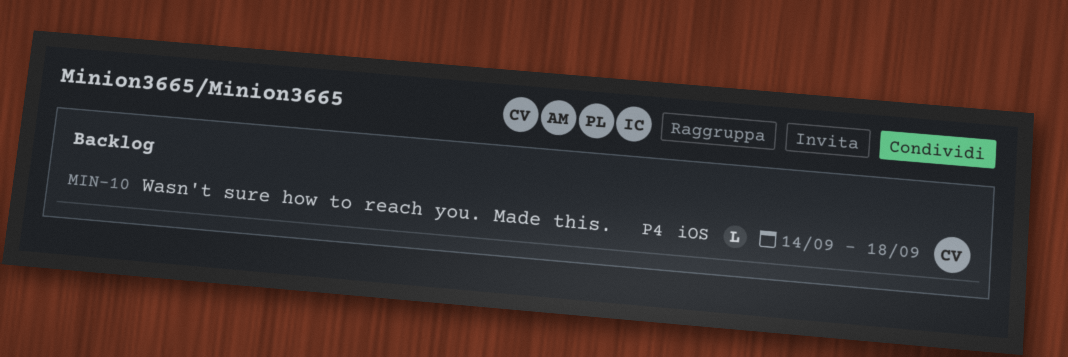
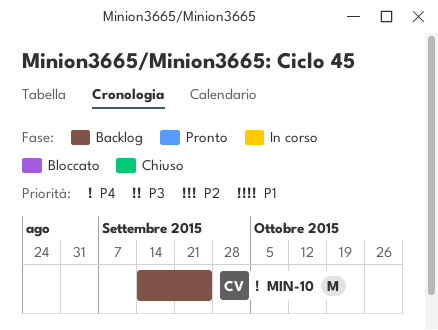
MIN-10, estimate: L -> M
MIN-10, due: Sep 18 -> Sep 25

